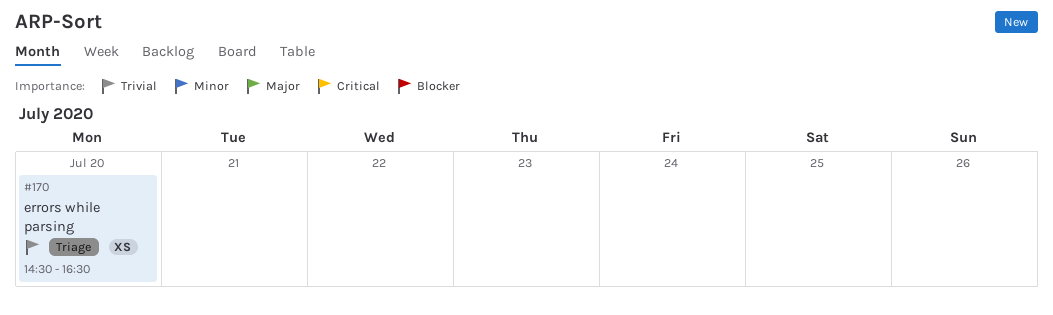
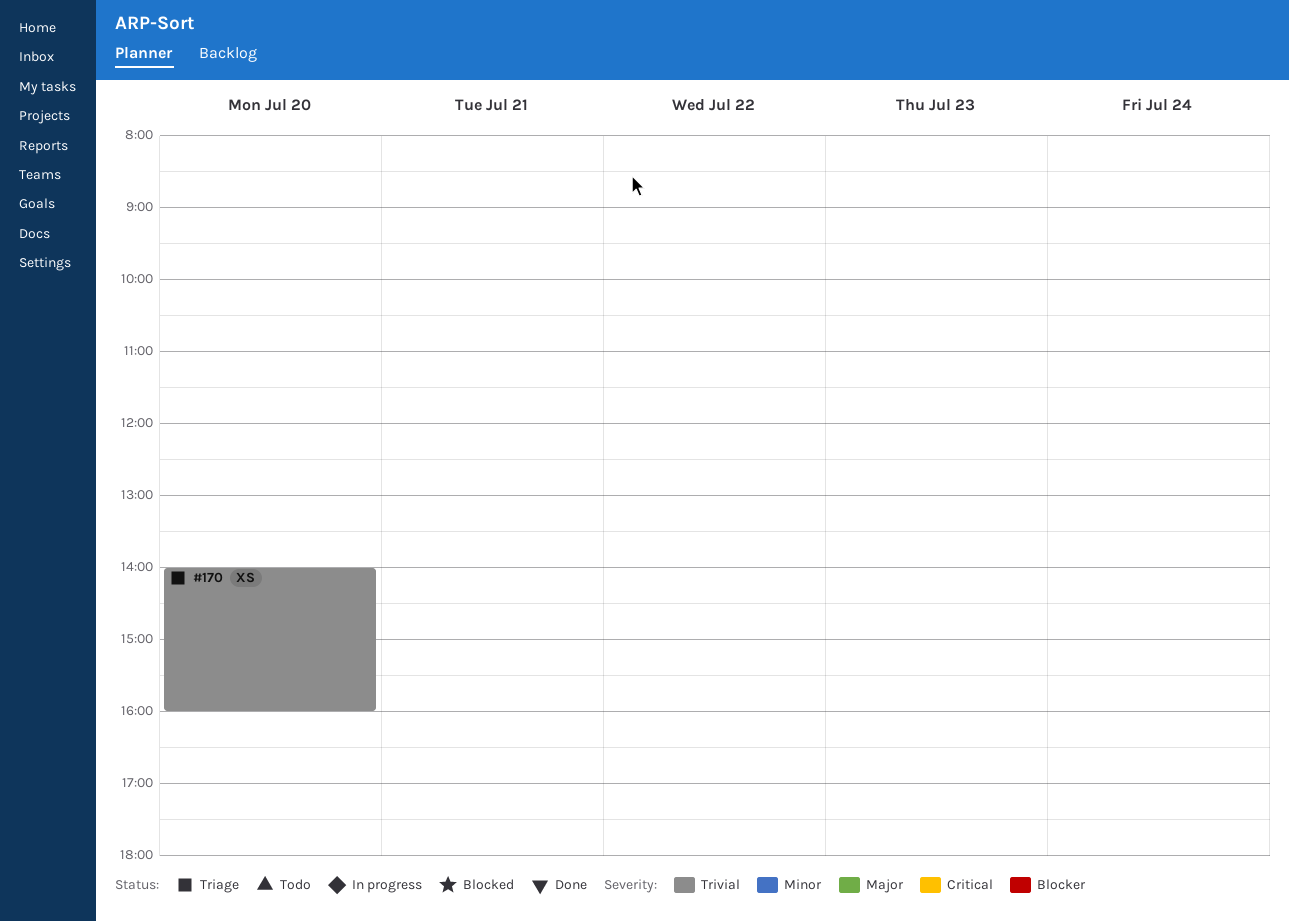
#170, begins: 14:30 -> 14:00
#170, ends: 16:30 -> 16:00

